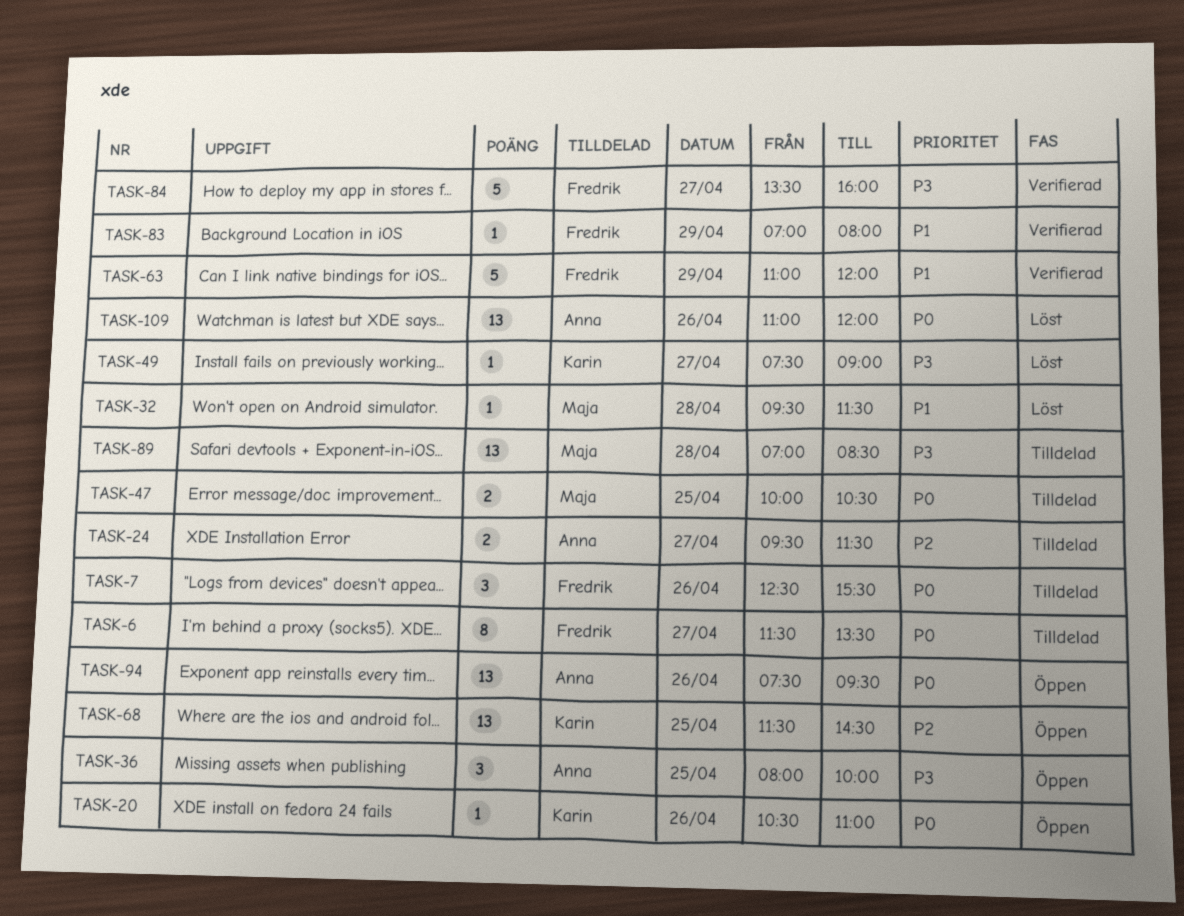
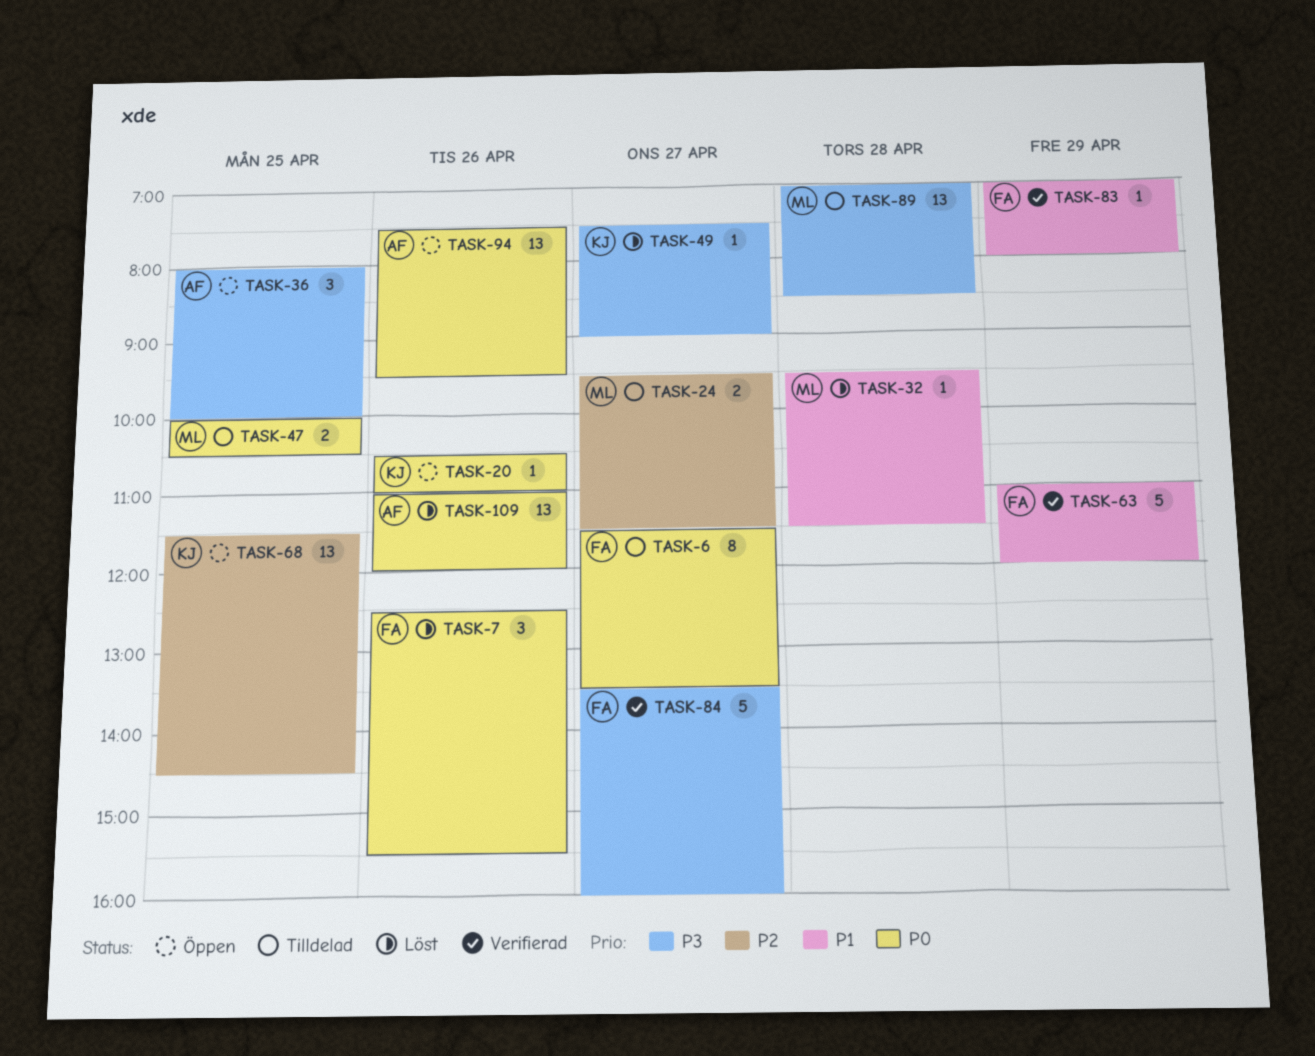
TASK-7, status: Tilldelad -> Löst
TASK-24, owner: Anna -> Maja

